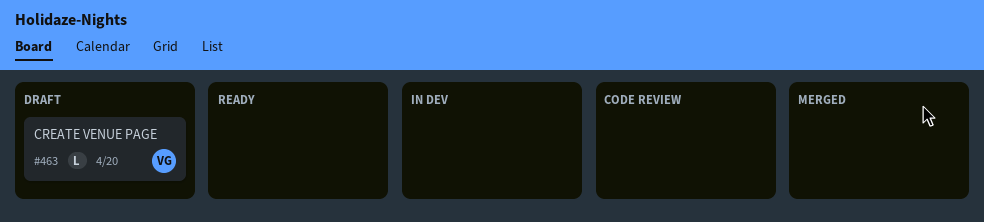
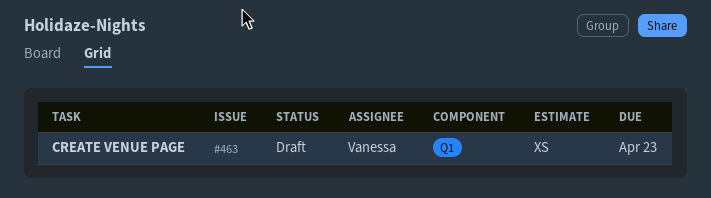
#463, estimate: L -> XS
#463, due: Apr 20 -> Apr 23

